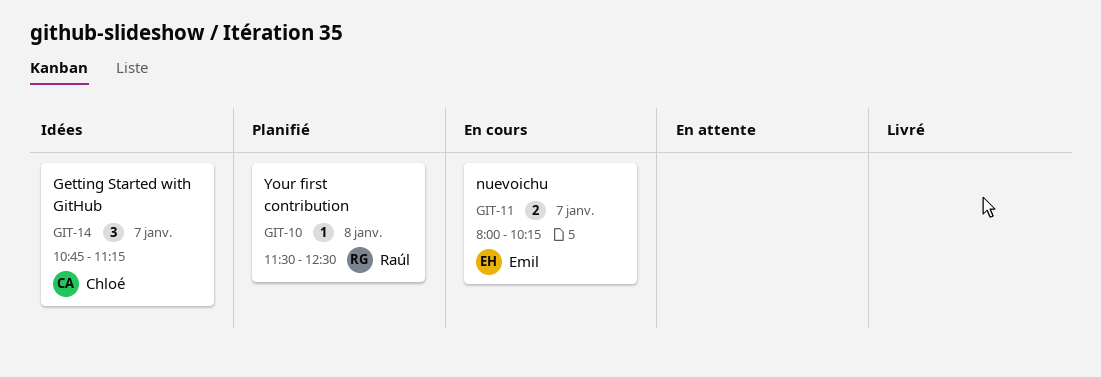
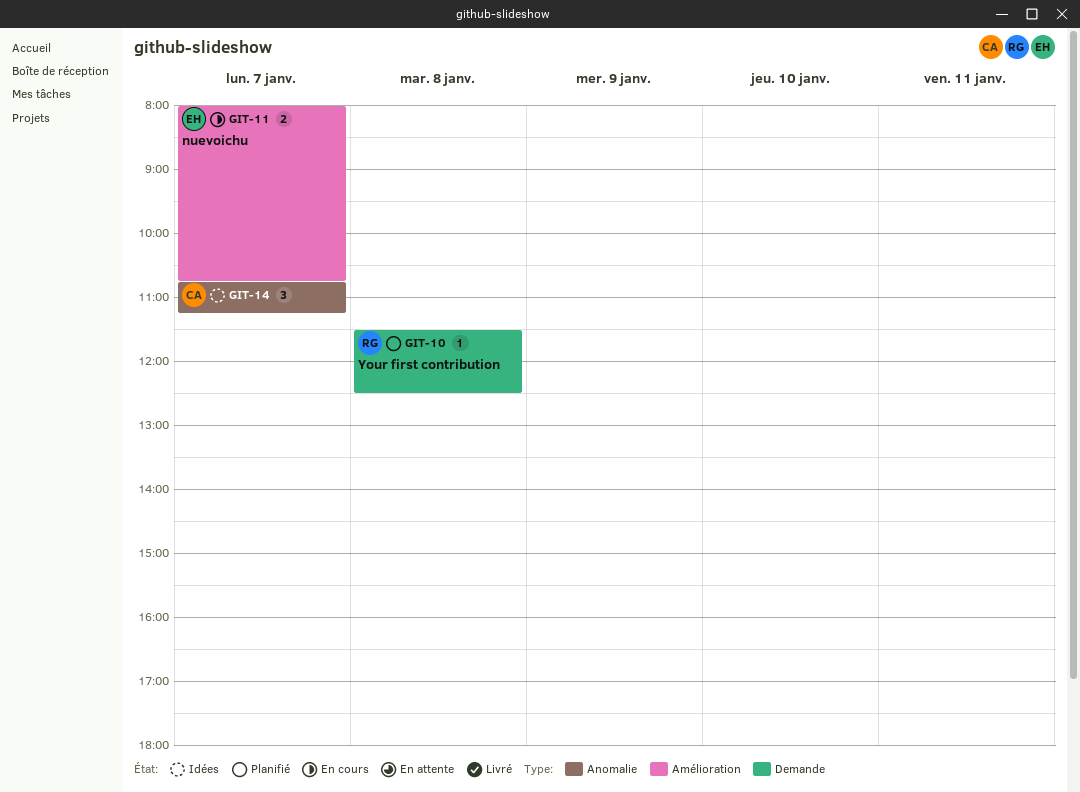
GIT-11, ends: 10:15 -> 10:45

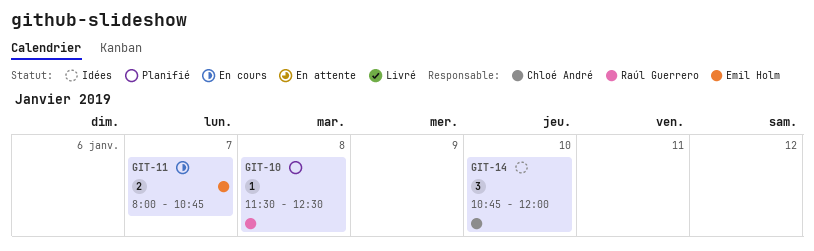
GIT-14, day: Jan 7 -> Jan 10
GIT-14, ends: 11:15 -> 12:00

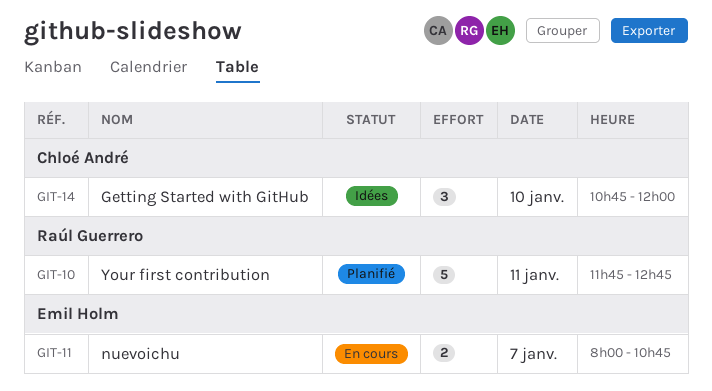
GIT-10, estimate: 1 -> 5
GIT-10, day: Jan 8 -> Jan 11
GIT-10, begins: 11:30 -> 11:45
GIT-10, ends: 12:30 -> 12:45

